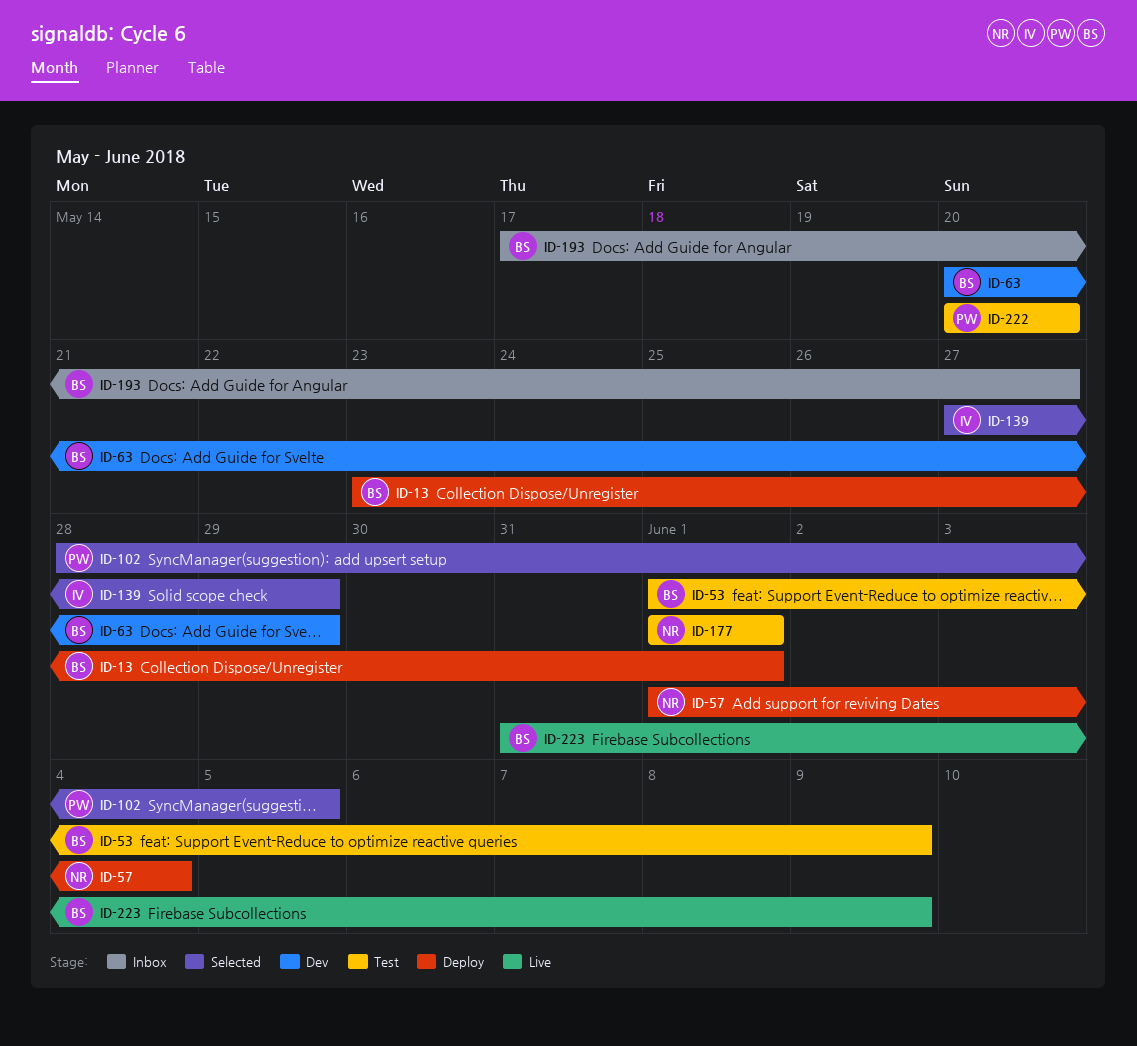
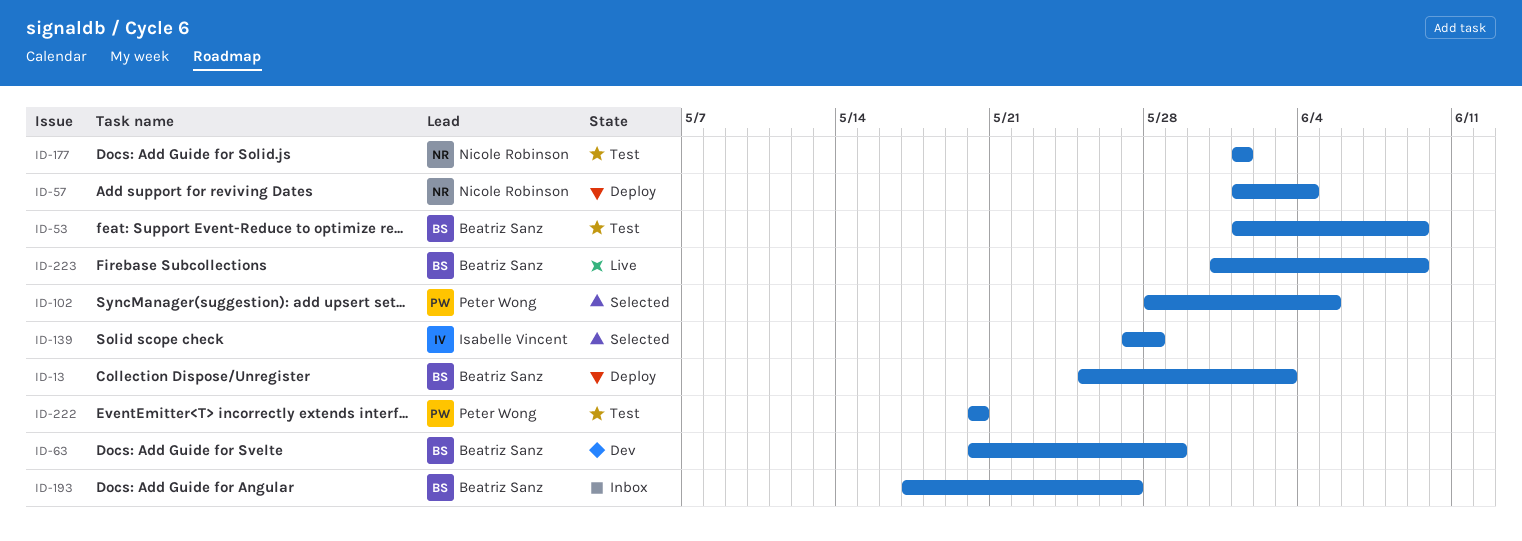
ID-13, start: May 23 -> May 25
ID-13, due: Jun 1 -> Jun 3
ID-139, due: May 29 -> May 28

